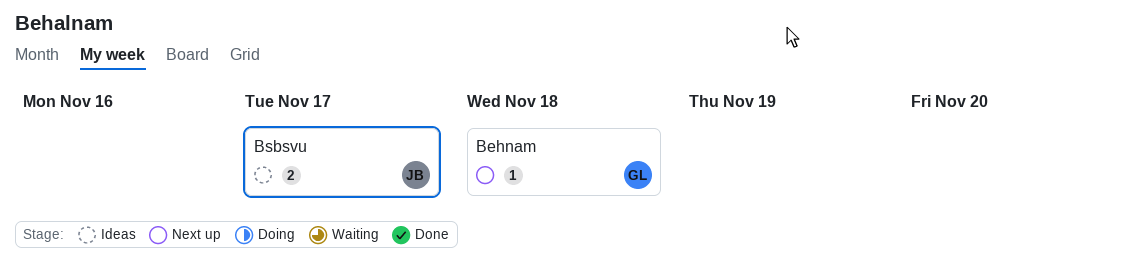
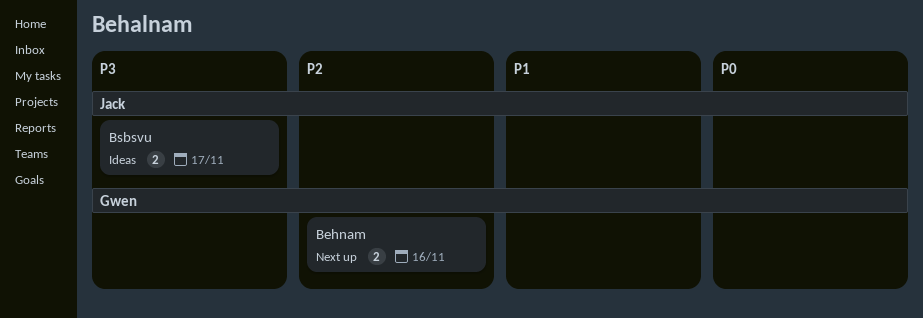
Behnam, estimate: 1 -> 2
Behnam, due: Nov 18 -> Nov 16

